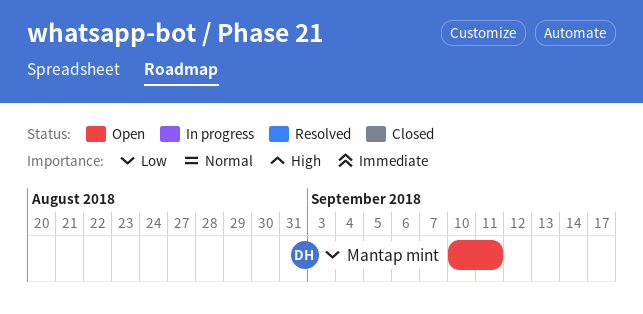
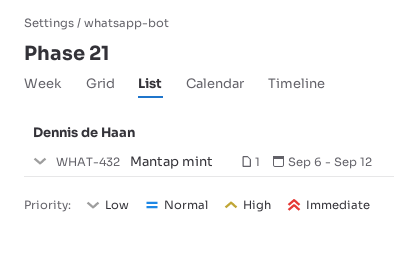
Mantap mint, start: Sep 10 -> Sep 6
Mantap mint, due: Sep 11 -> Sep 12

